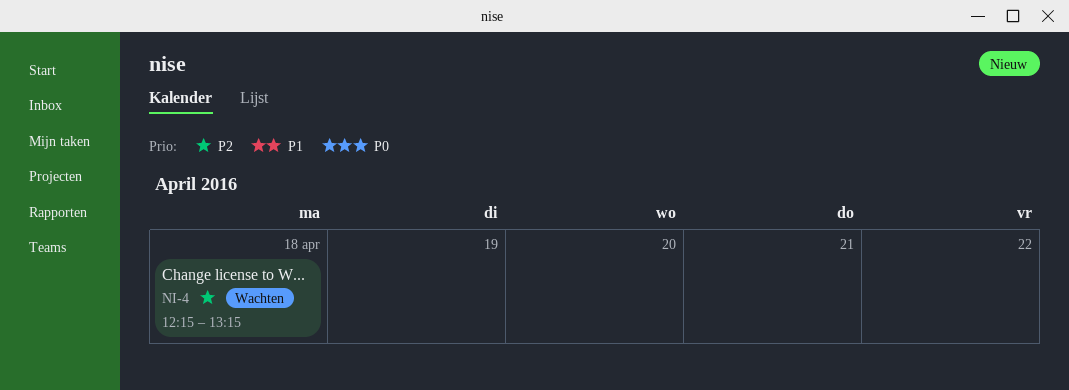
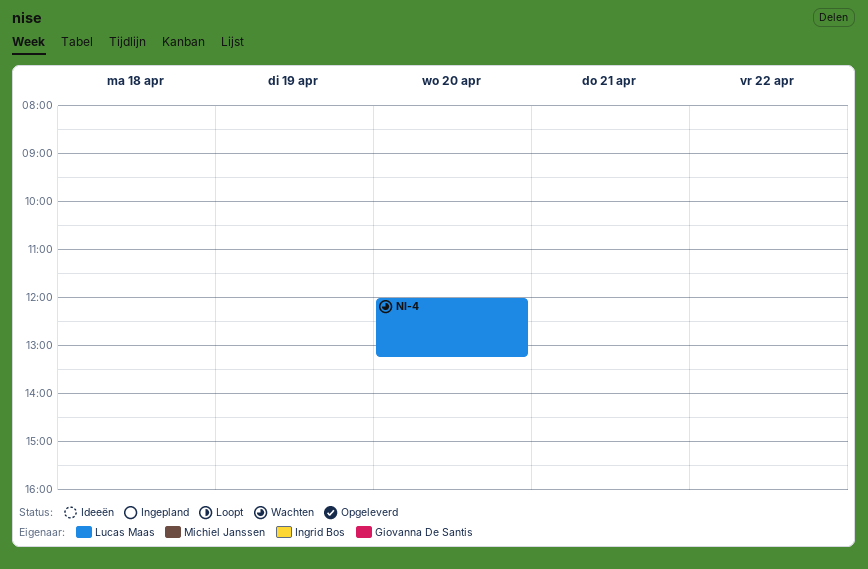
NI-4, day: Apr 18 -> Apr 20
NI-4, begins: 12:15 -> 12:00

